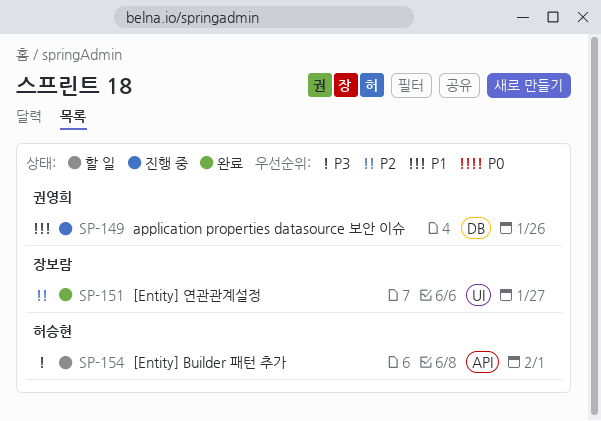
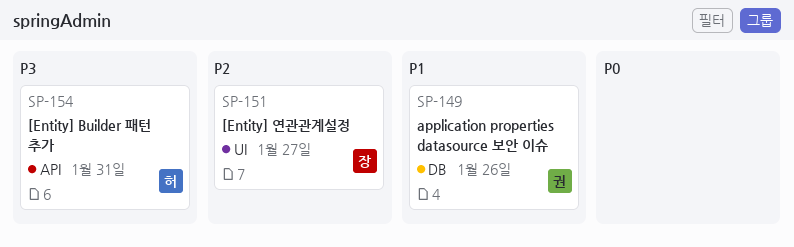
SP-154, due: Feb 1 -> Jan 31

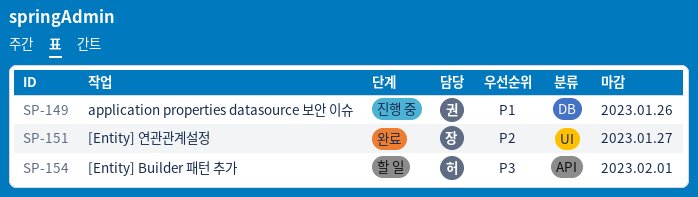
SP-154, due: Jan 31 -> Feb 1

